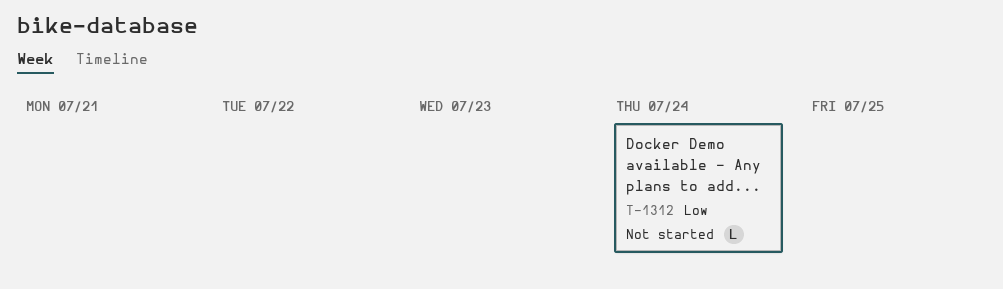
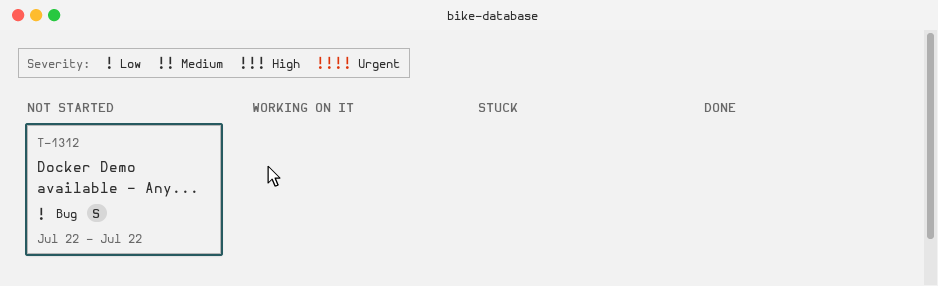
T-1312, estimate: L -> S
T-1312, due: Jul 24 -> Jul 22

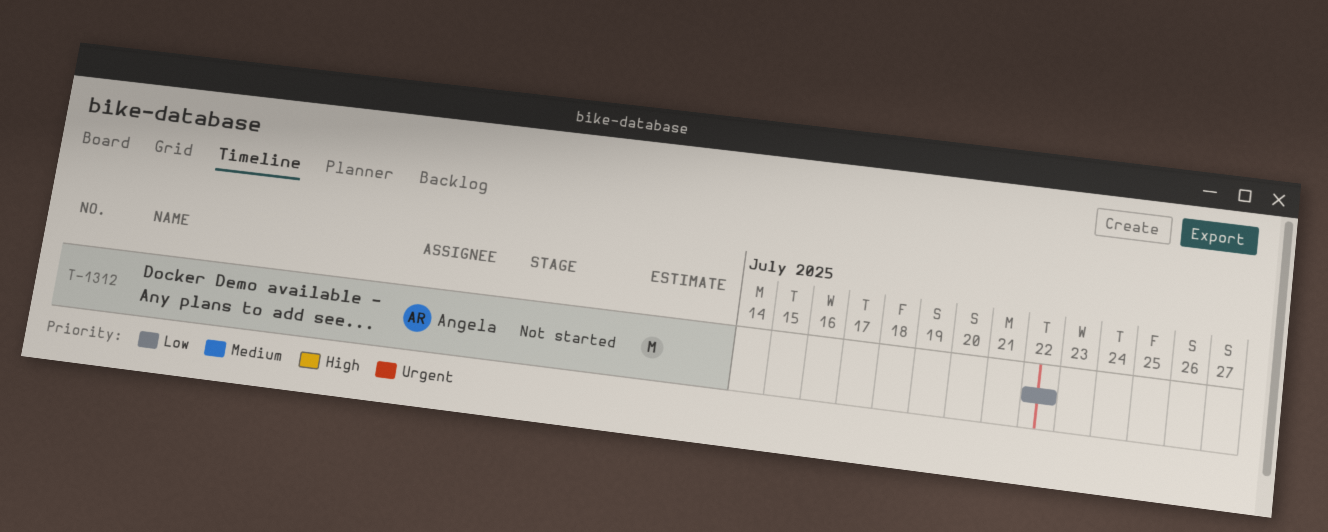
T-1312, estimate: S -> M

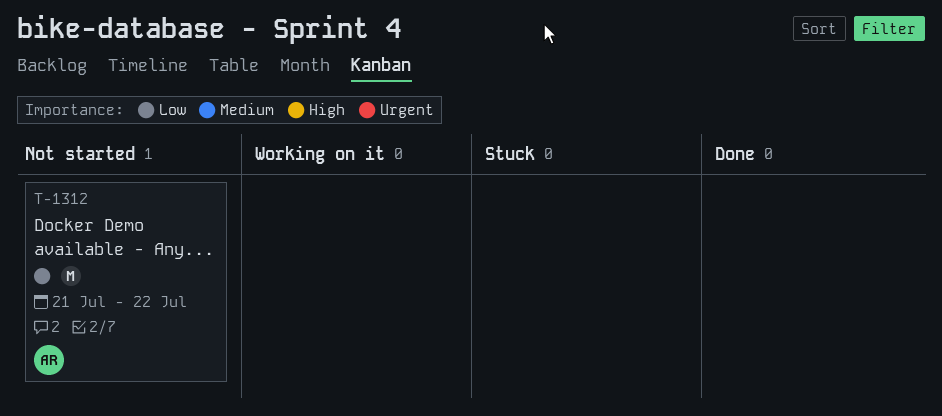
T-1312, start: Jul 22 -> Jul 21

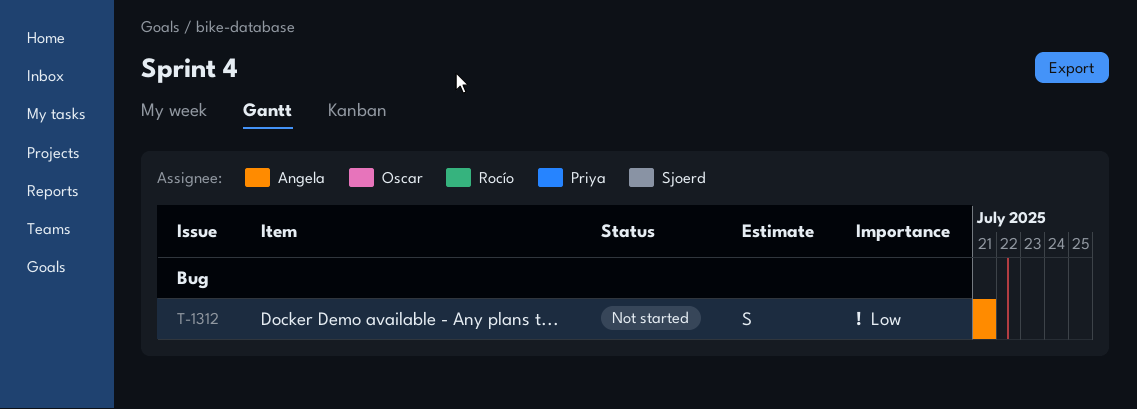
T-1312, estimate: M -> S
T-1312, due: Jul 22 -> Jul 21

